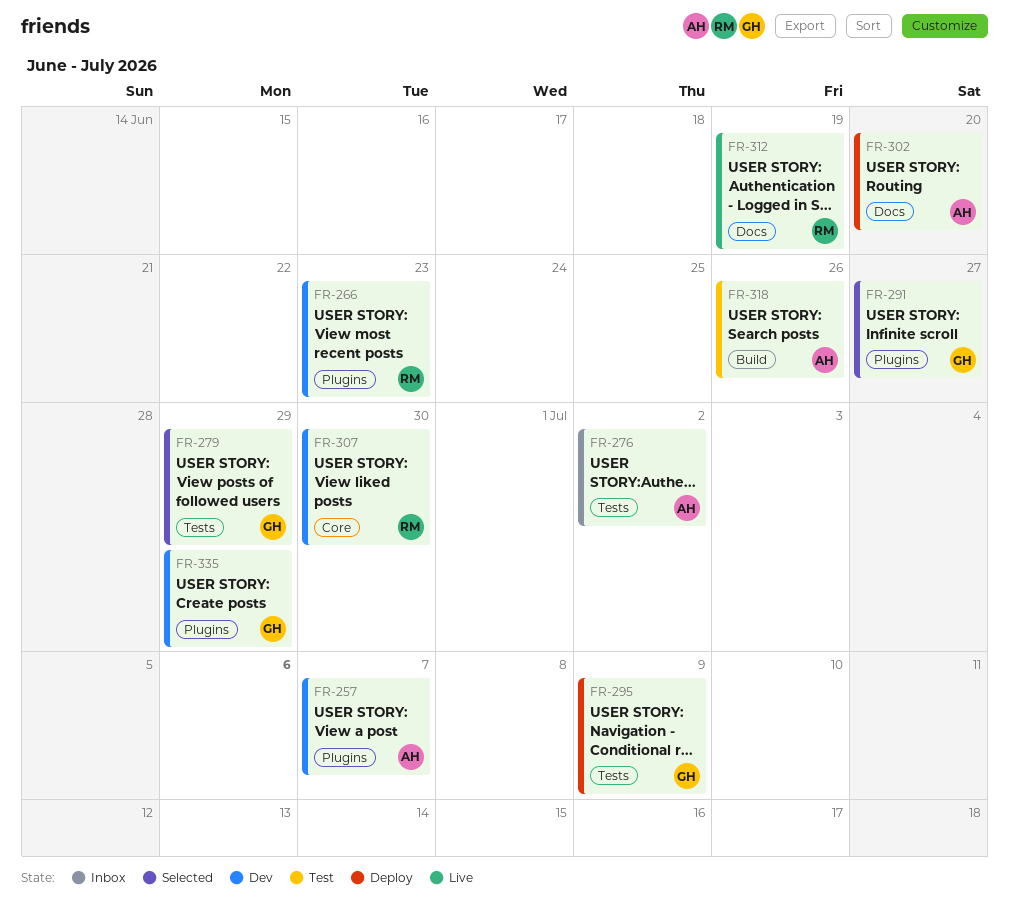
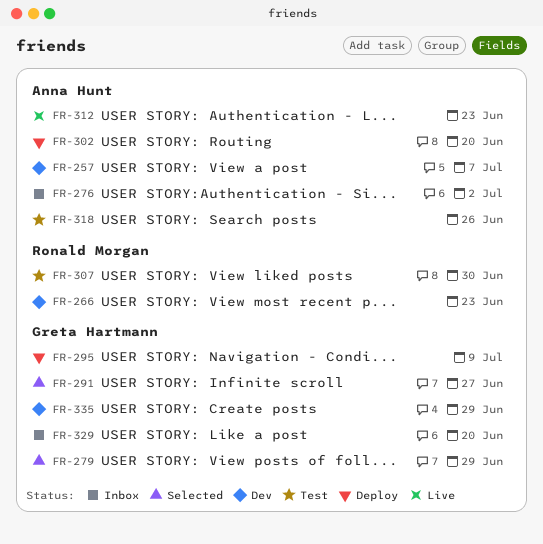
FR-307, status: Dev -> Test
FR-312, owner: Ronald Morgan -> Anna Hunt
FR-312, due: Jun 19 -> Jun 23
FR-329: none -> present

